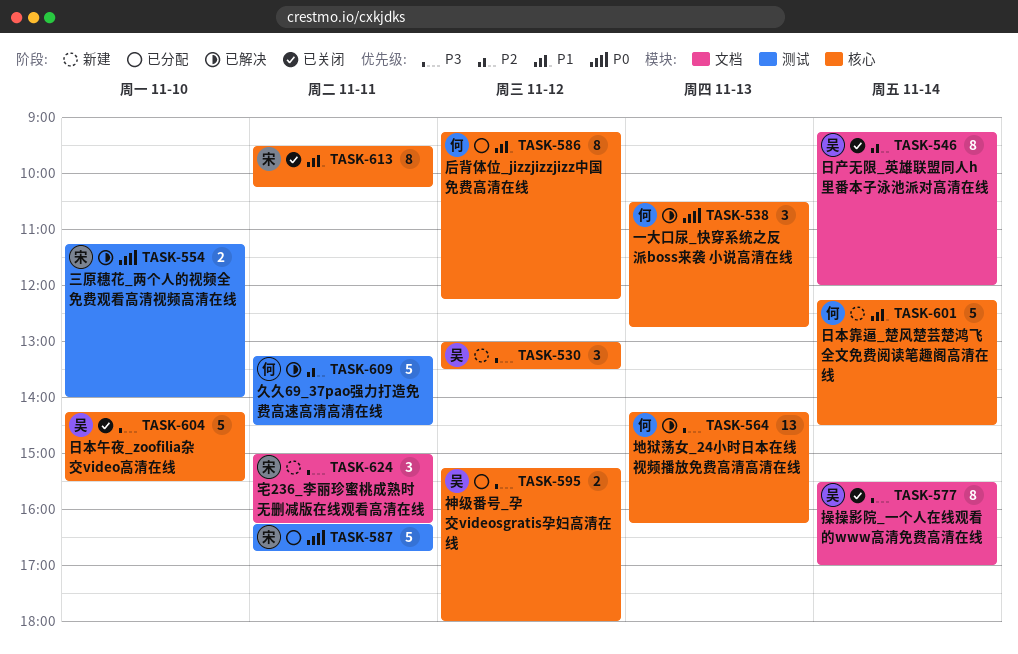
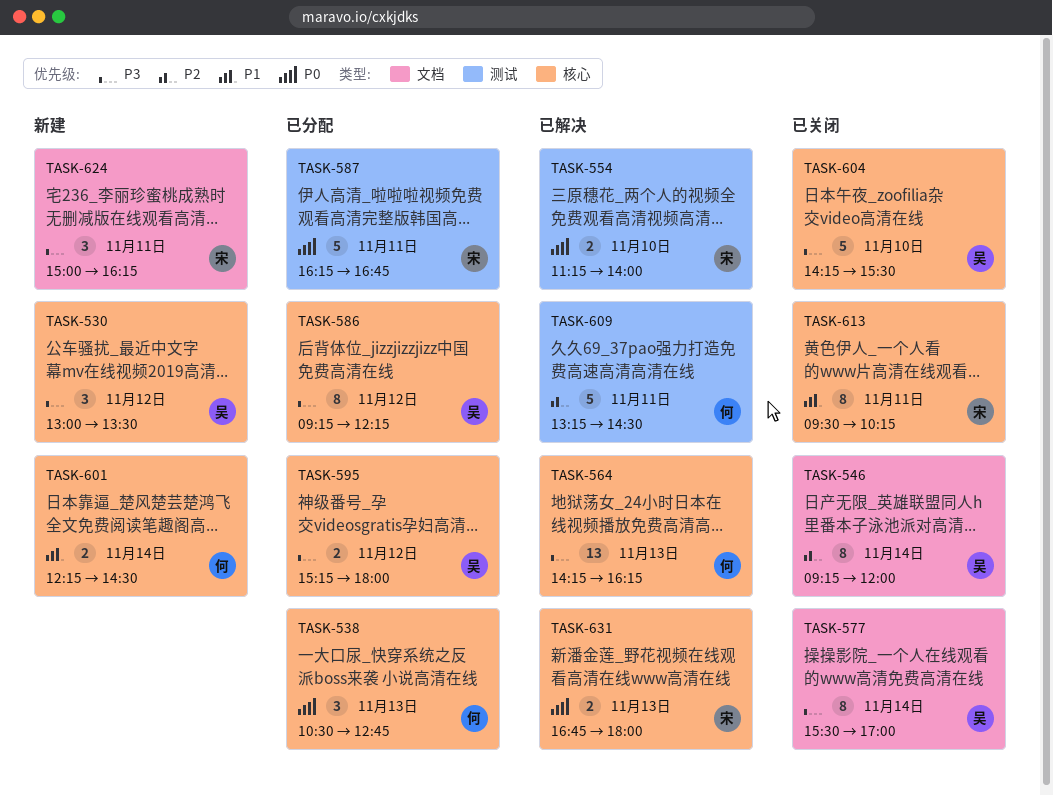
TASK-538, status: 已解决 -> 已分配
TASK-586, owner: 何 -> 吴
TASK-586, priority: P1 -> P3
TASK-601, estimate: 5 -> 2
TASK-631: none -> present

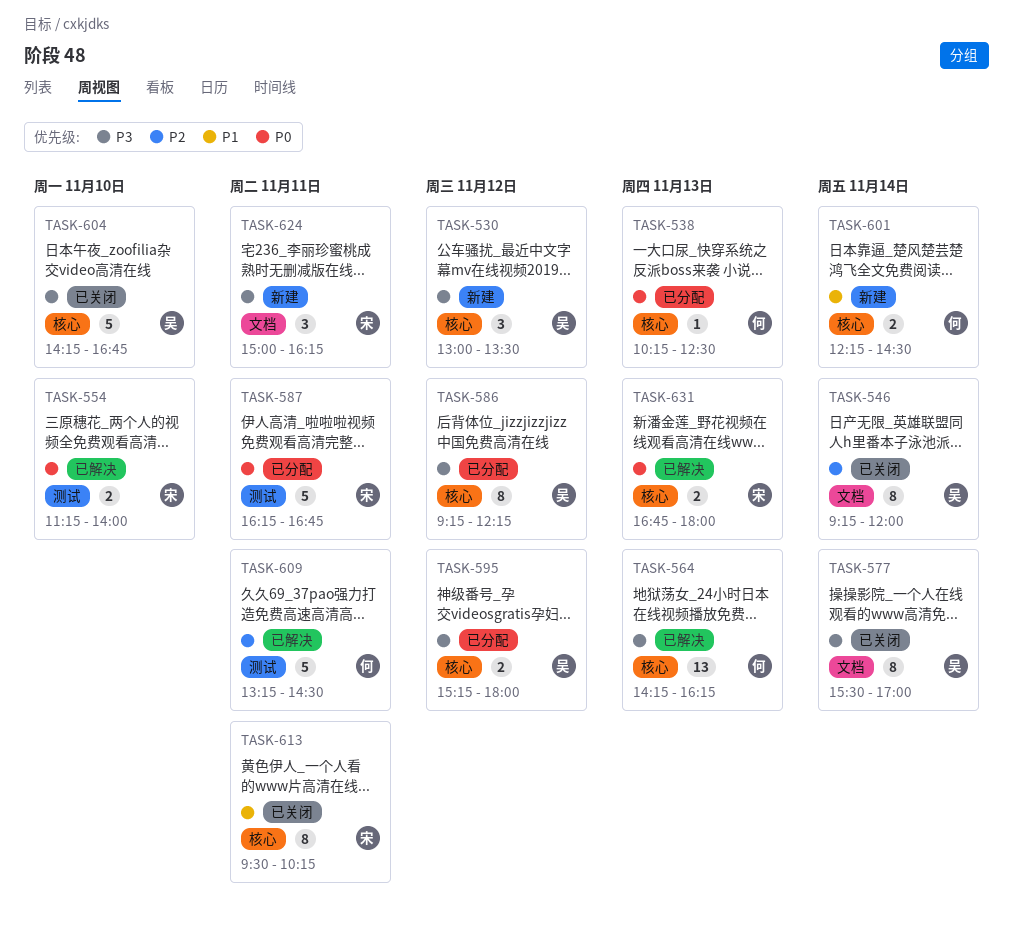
TASK-538, estimate: 3 -> 1
TASK-538, begins: 10:30 -> 10:15
TASK-538, ends: 12:45 -> 12:30
TASK-604, ends: 15:30 -> 16:45

